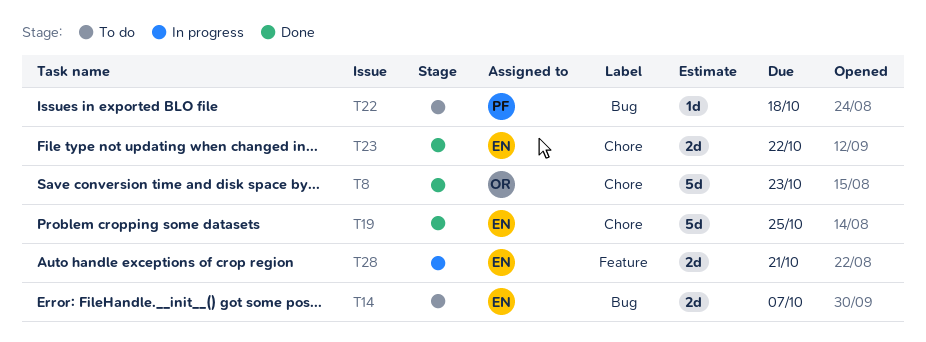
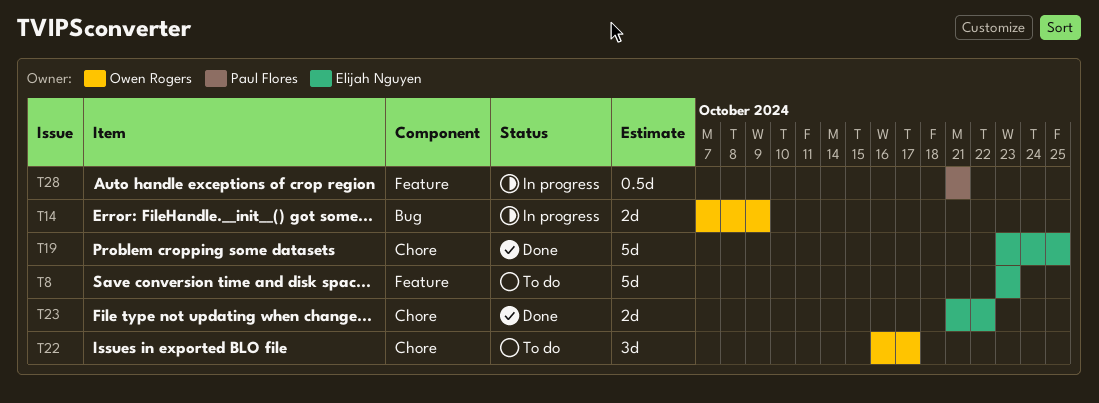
T8, status: Done -> To do
T8, owner: Owen Rogers -> Elijah Nguyen
T8, label: Chore -> Feature
T14, status: To do -> In progress
T14, owner: Elijah Nguyen -> Owen Rogers
T14, due: Oct 7 -> Oct 9
T22, owner: Paul Flores -> Owen Rogers
T22, label: Bug -> Chore
T22, estimate: 1d -> 3d
T22, due: Oct 18 -> Oct 17
T28, owner: Elijah Nguyen -> Paul Flores
T28, estimate: 2d -> 0.5d

